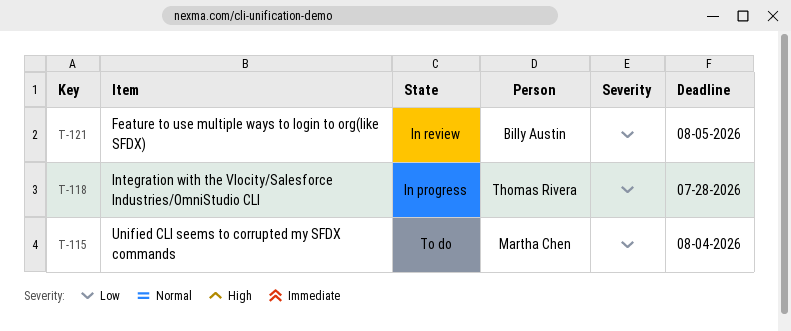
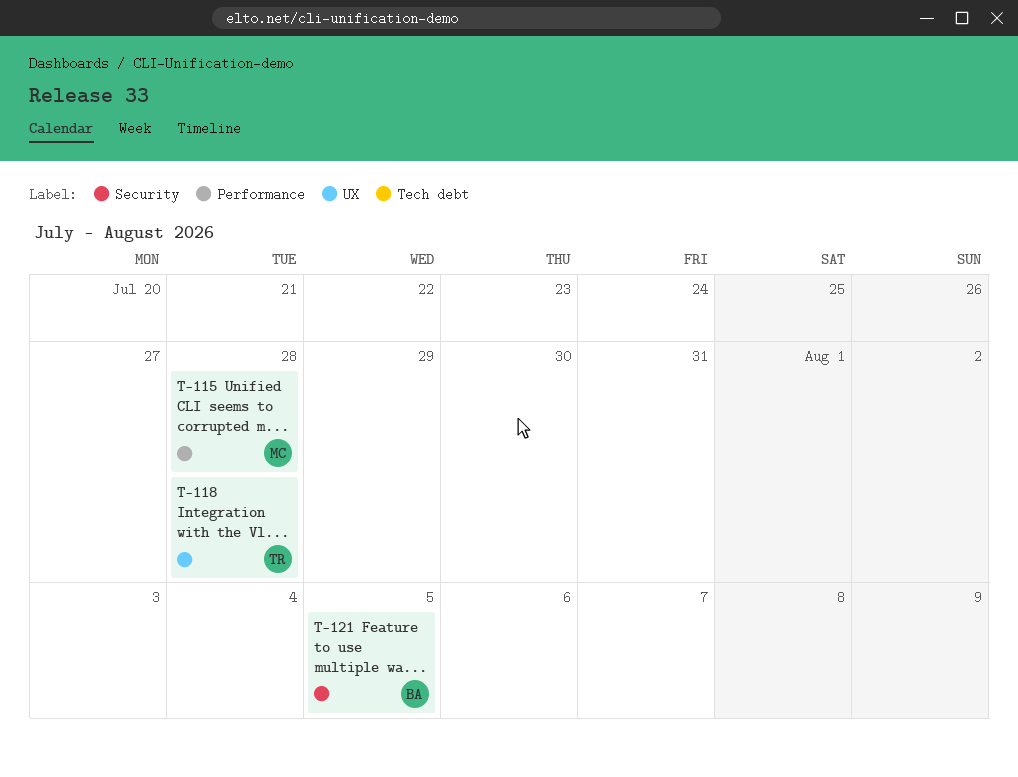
T-115, due: Aug 4 -> Jul 28

